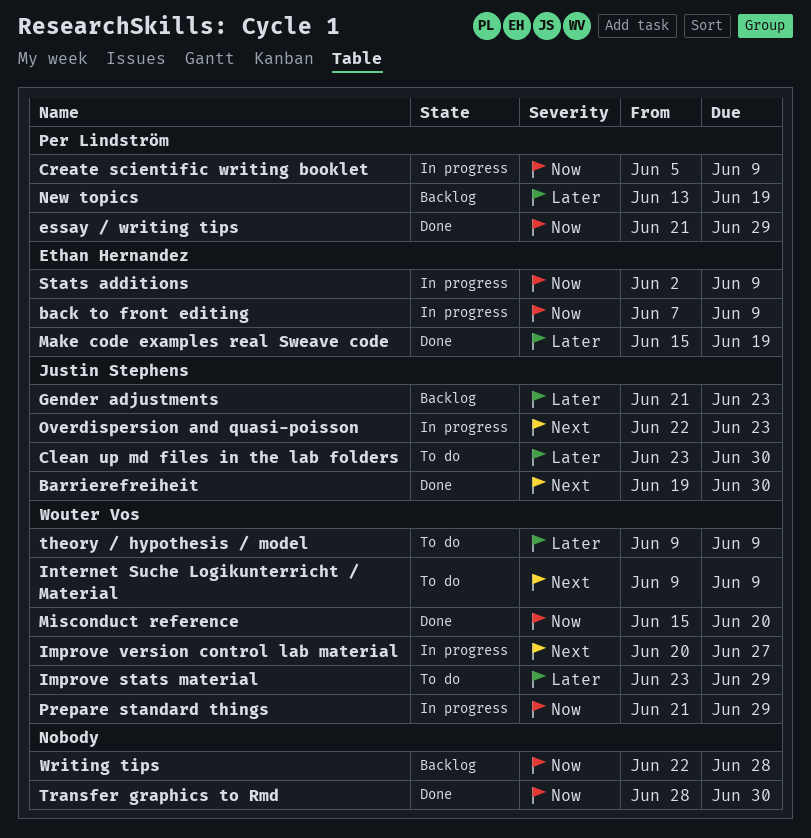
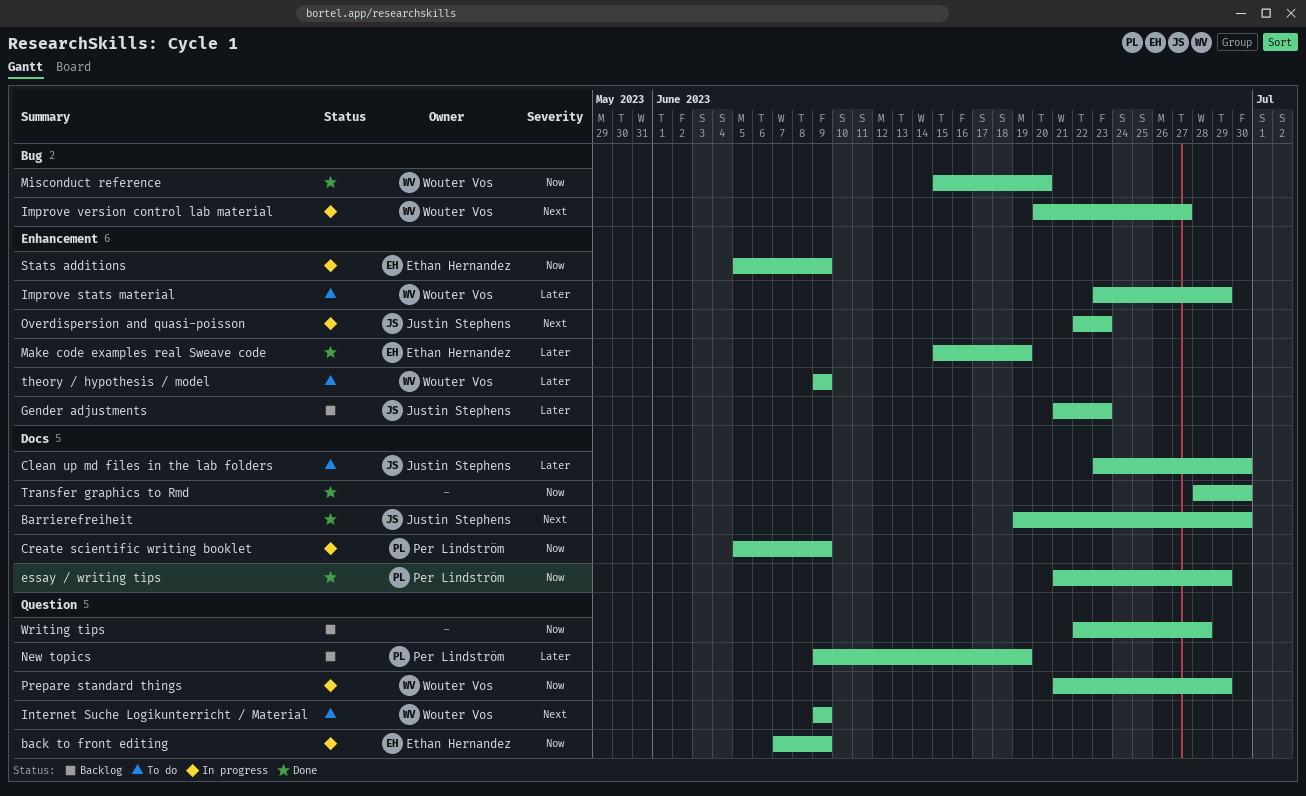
New topics, start: Jun 13 -> Jun 9
Stats additions, start: Jun 2 -> Jun 5

